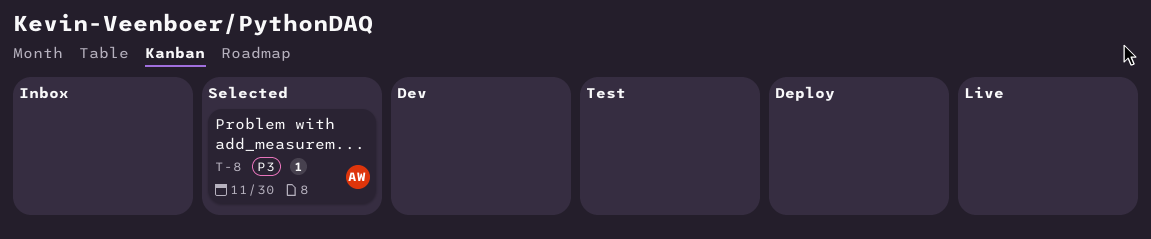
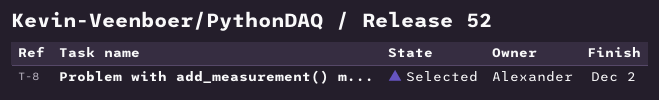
T-8, due: Nov 30 -> Dec 2

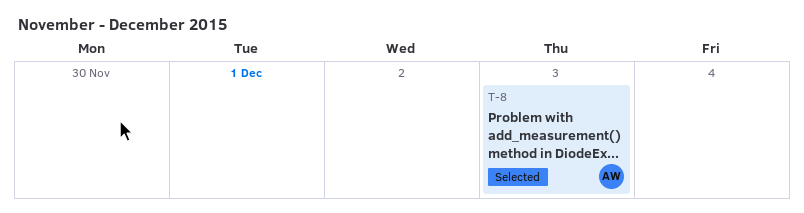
T-8, due: Dec 2 -> Dec 3

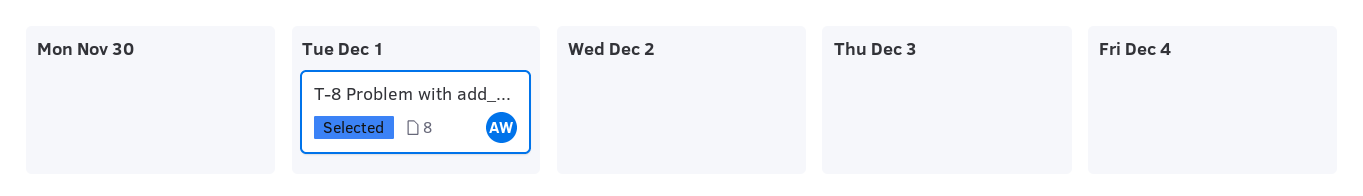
T-8, due: Dec 3 -> Dec 1

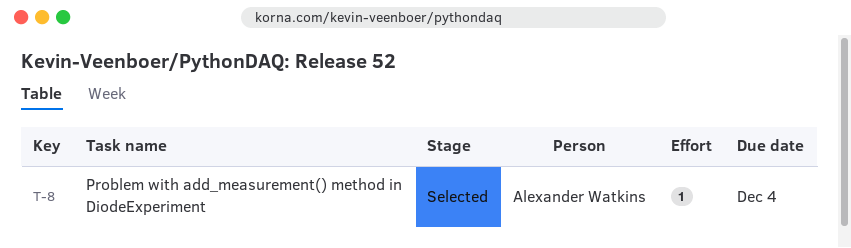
T-8, due: Dec 1 -> Dec 4

